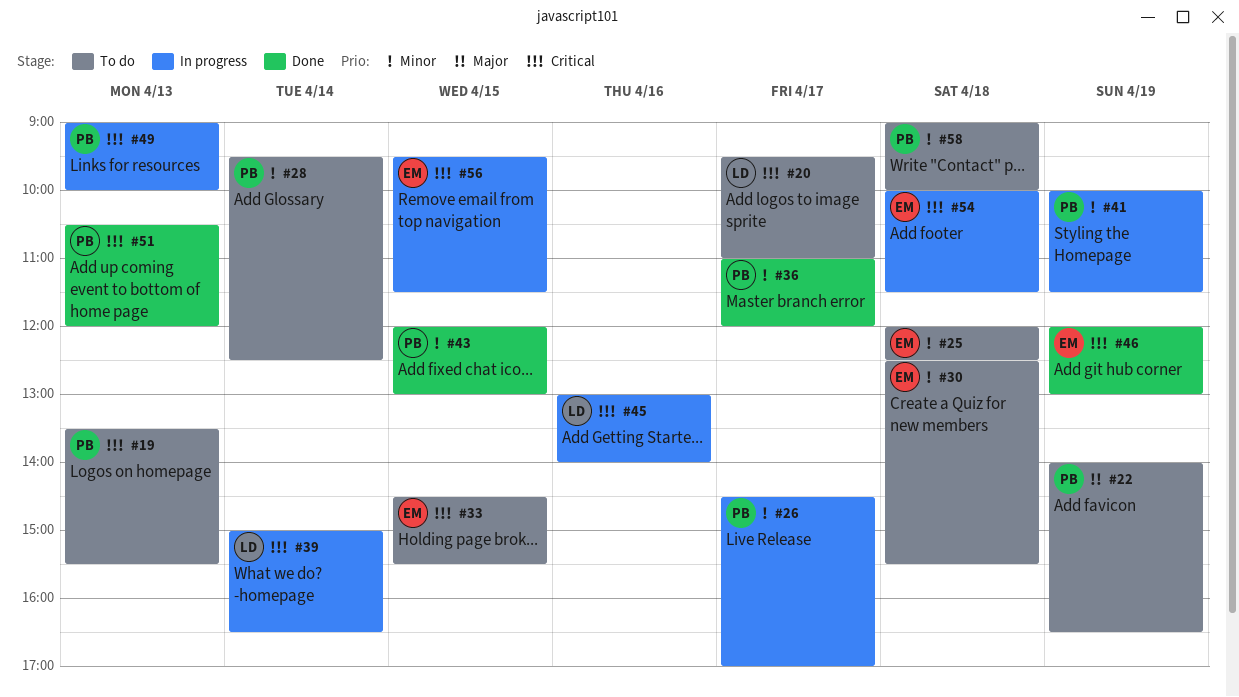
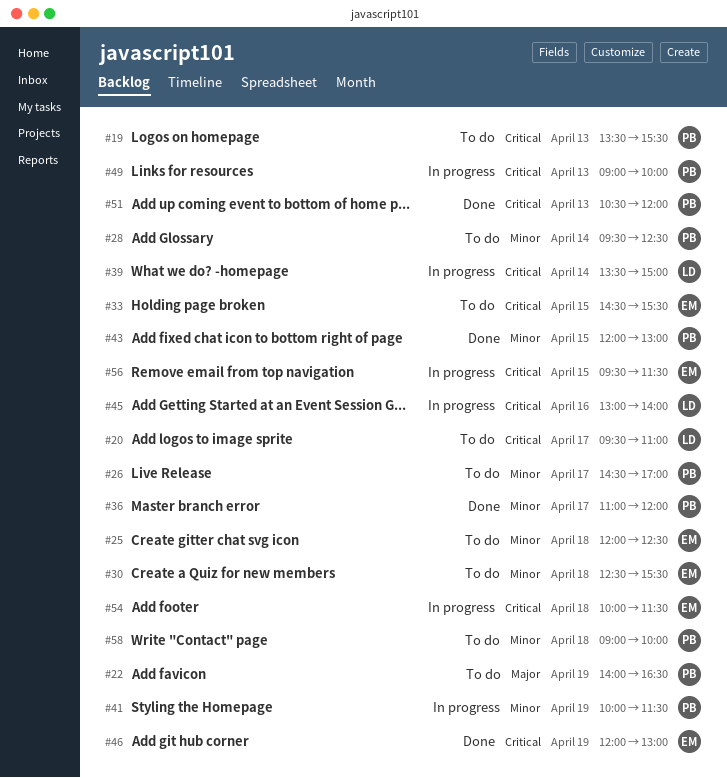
#26, status: In progress -> To do
#39, begins: 15:00 -> 13:30
#39, ends: 16:30 -> 15:00

